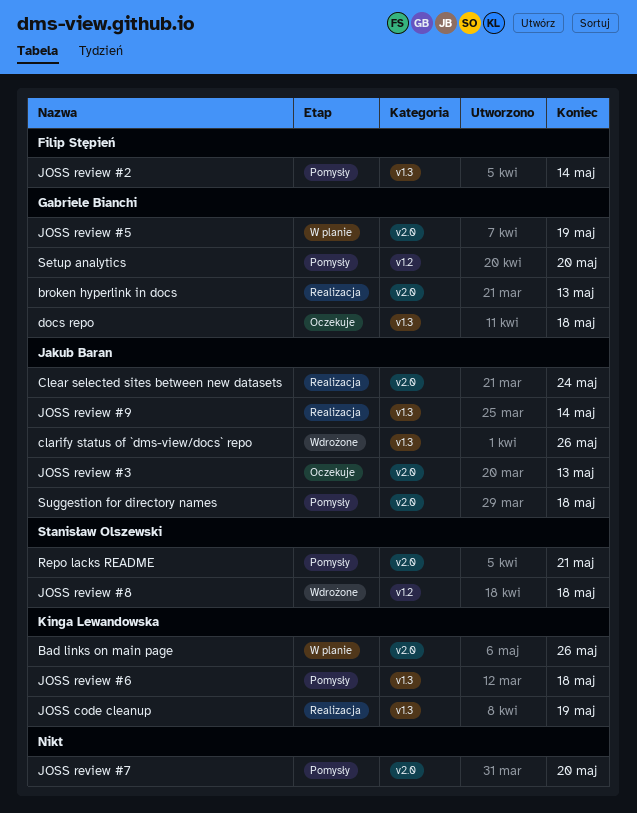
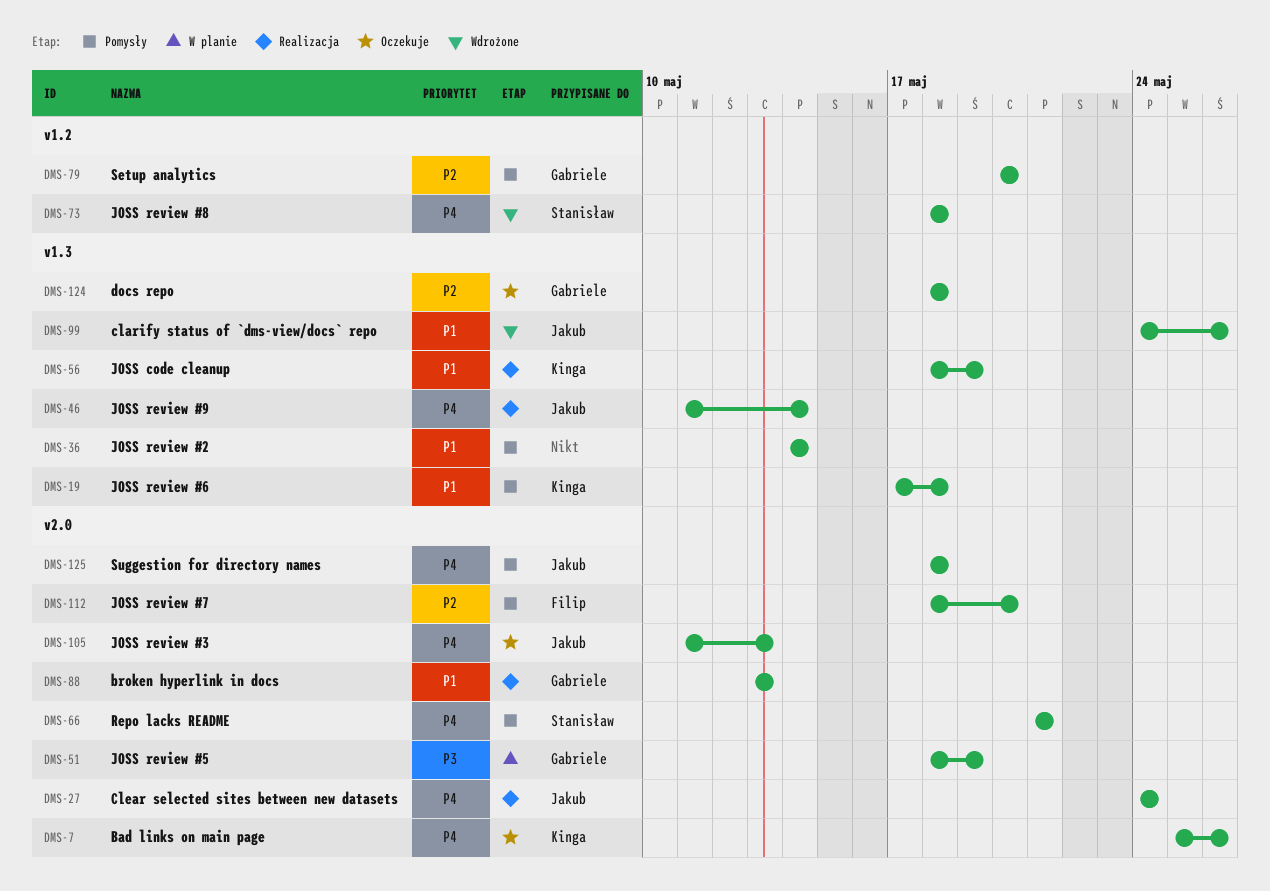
Bad links on main page, status: W planie -> Oczekuje
JOSS review #2, owner: Filip Stępień -> none
JOSS review #7, owner: none -> Filip Stępień

